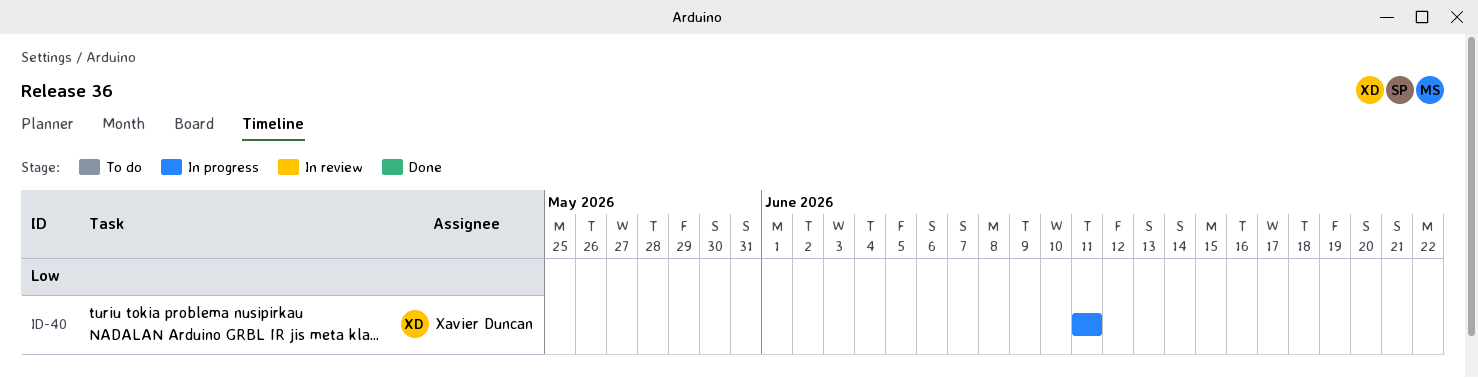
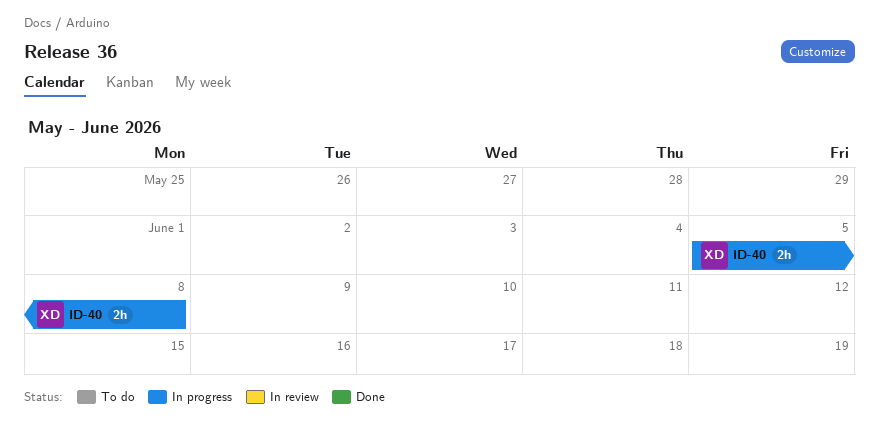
ID-40, start: Jun 11 -> Jun 5
ID-40, due: Jun 11 -> Jun 8

